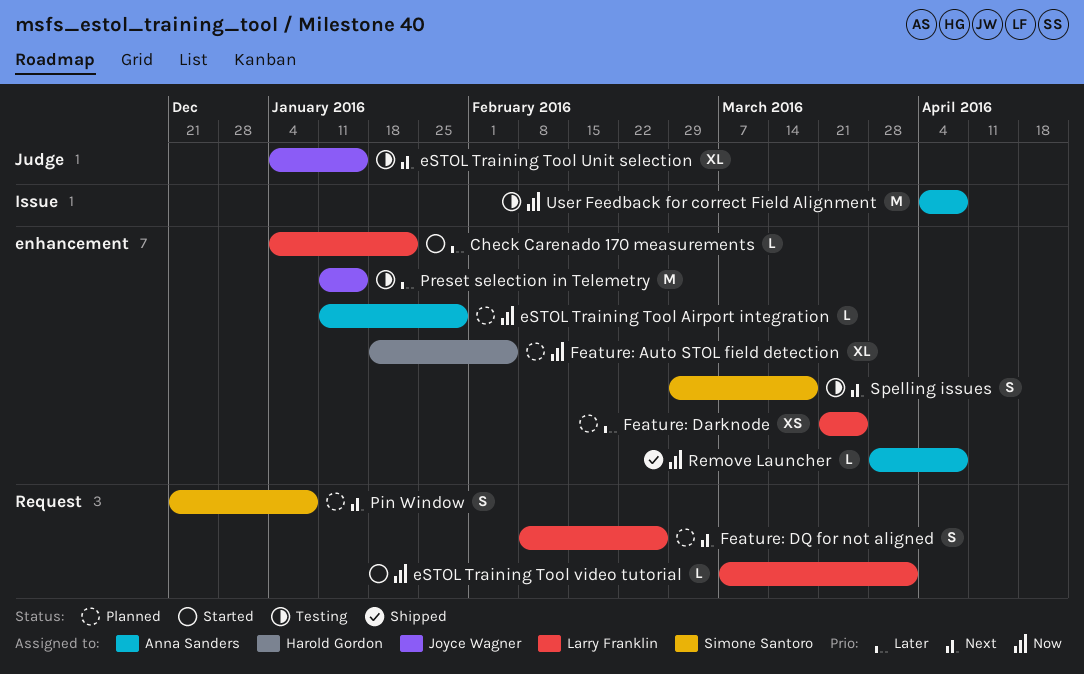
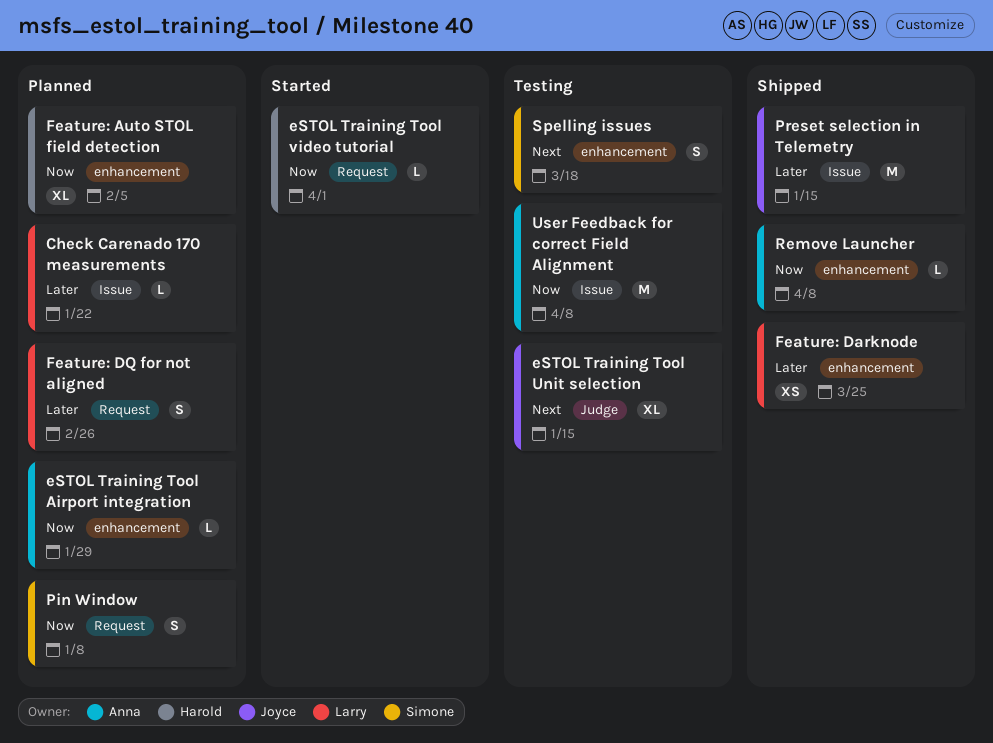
Check Carenado 170 measurements, status: Started -> Planned
Check Carenado 170 measurements, label: enhancement -> Issue
eSTOL Training Tool video tutorial, owner: Larry Franklin -> Harold Gordon
Feature: Darknode, status: Planned -> Shipped
Feature: DQ for not aligned, priority: Next -> Later
Pin Window, priority: Next -> Now
Preset selection in Telemetry, status: Testing -> Shipped
Preset selection in Telemetry, label: enhancement -> Issue

